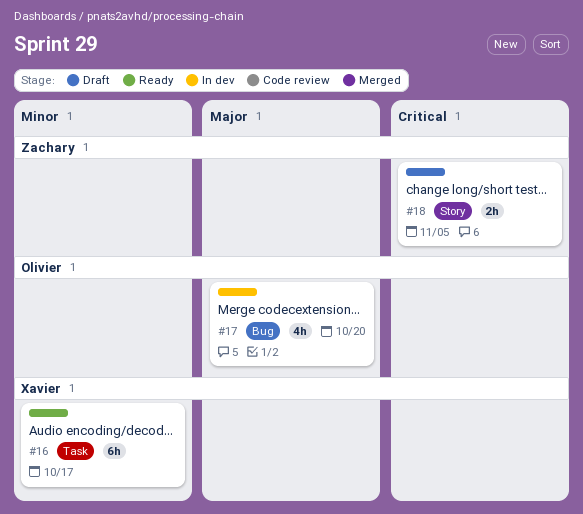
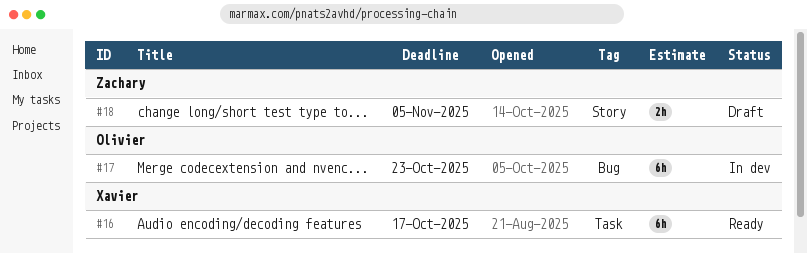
#17, estimate: 4h -> 6h
#17, due: Oct 20 -> Oct 23

